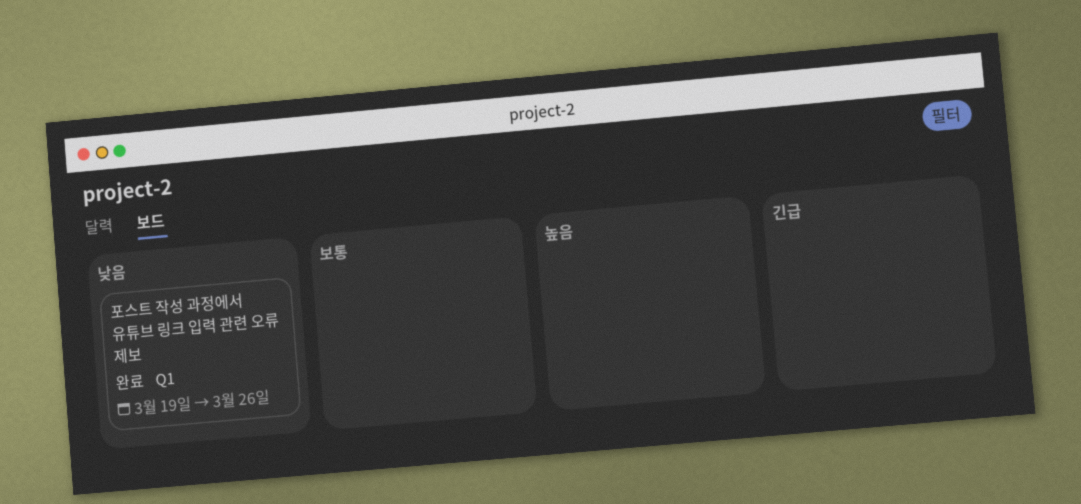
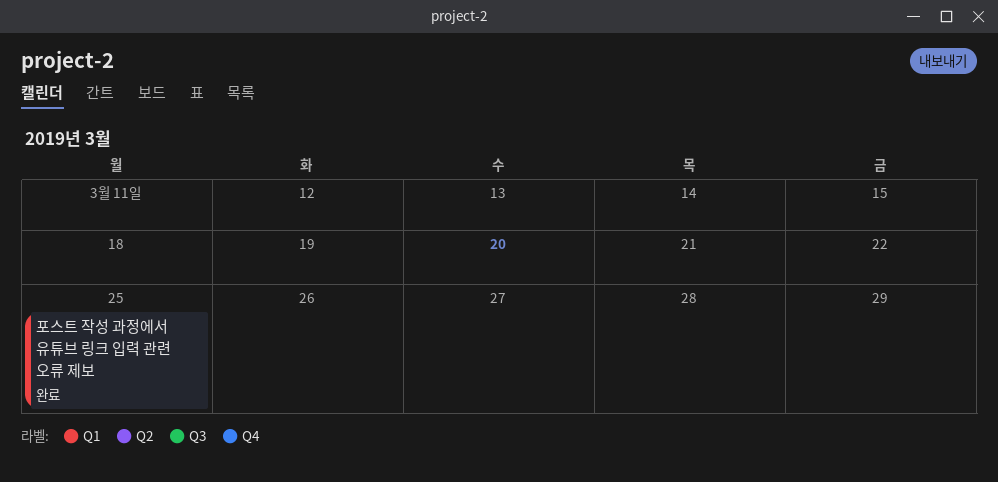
포스트 작성 과정에서 유튜브 링크 입력 관련 오류 제보, due: Mar 26 -> Mar 25

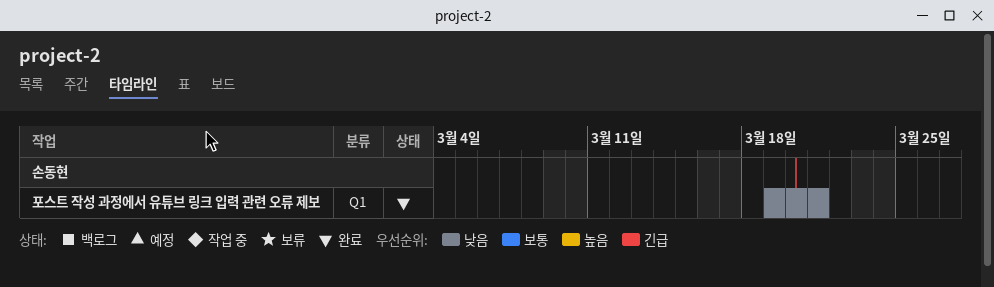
포스트 작성 과정에서 유튜브 링크 입력 관련 오류 제보, due: Mar 25 -> Mar 21

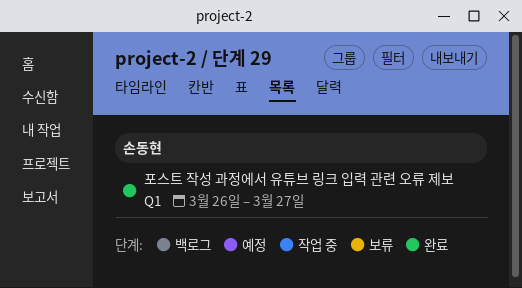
포스트 작성 과정에서 유튜브 링크 입력 관련 오류 제보, start: Mar 19 -> Mar 26
포스트 작성 과정에서 유튜브 링크 입력 관련 오류 제보, due: Mar 21 -> Mar 27

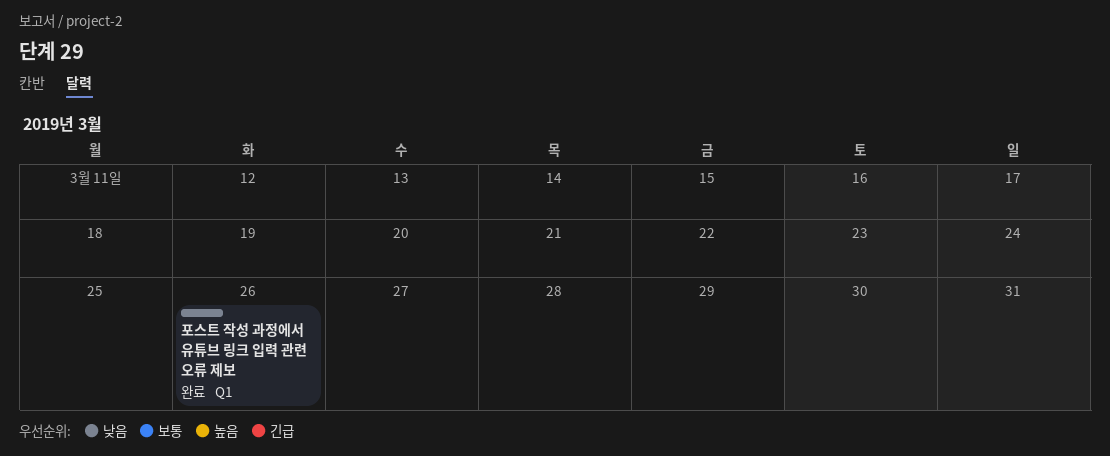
포스트 작성 과정에서 유튜브 링크 입력 관련 오류 제보, due: Mar 27 -> Mar 26

